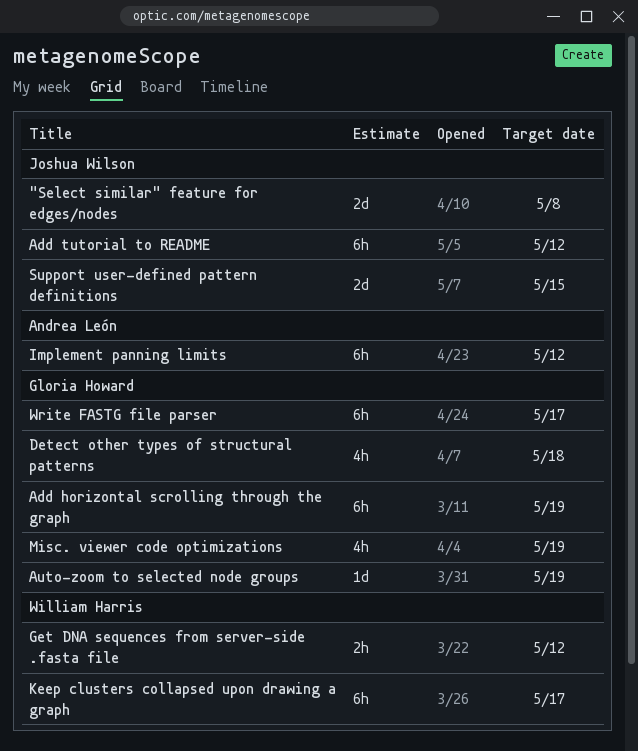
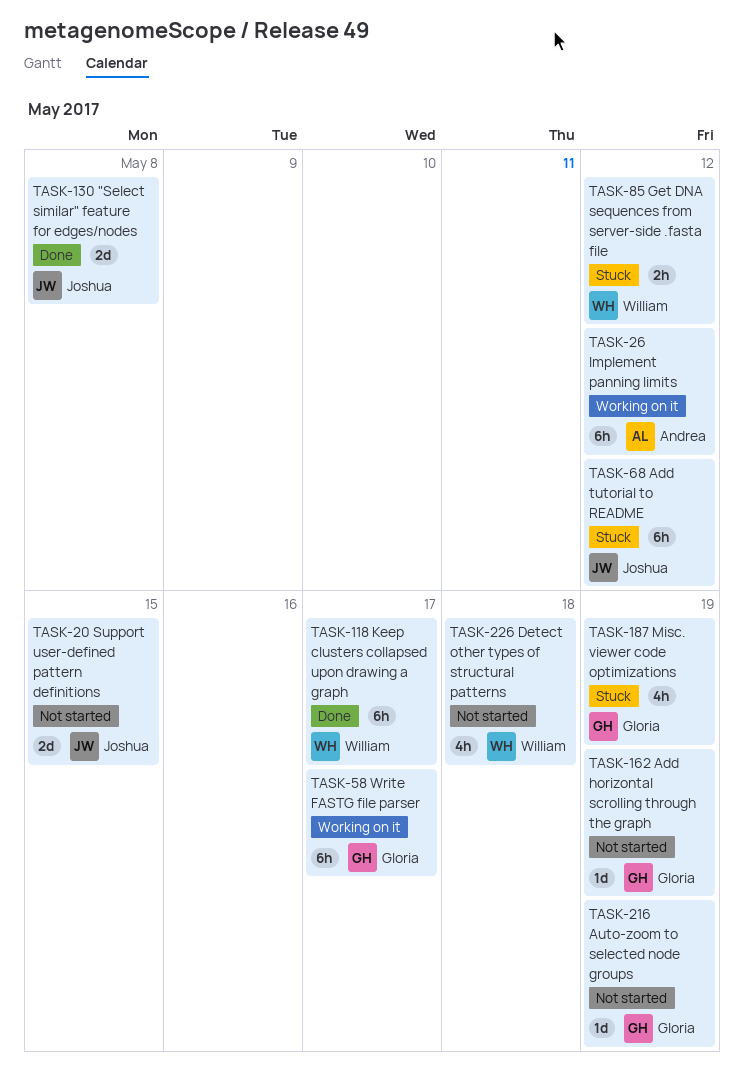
Add horizontal scrolling through the graph, estimate: 6h -> 1d
Detect other types of structural patterns, owner: Gloria Howard -> William Harris

